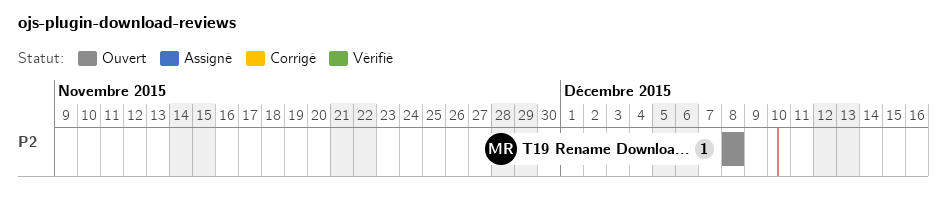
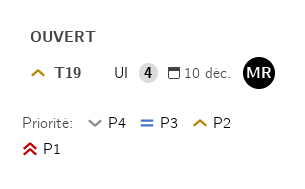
T19, estimate: 1 -> 4
T19, due: Dec 8 -> Dec 10

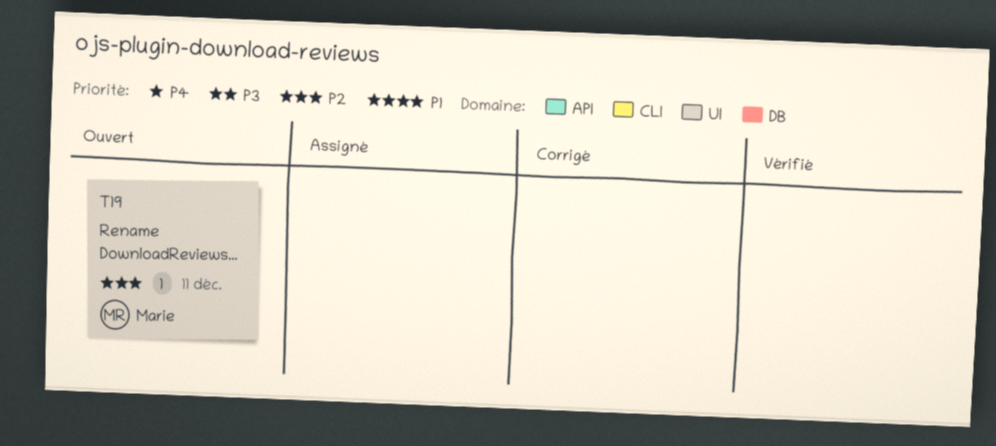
T19, estimate: 4 -> 1
T19, due: Dec 10 -> Dec 11

